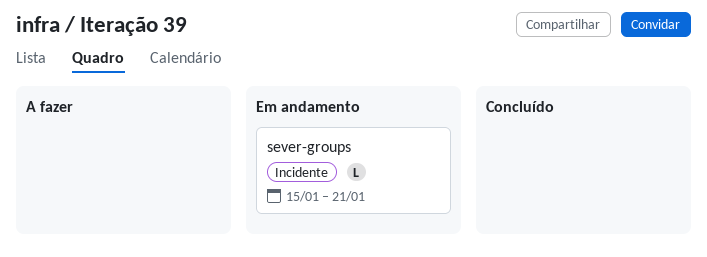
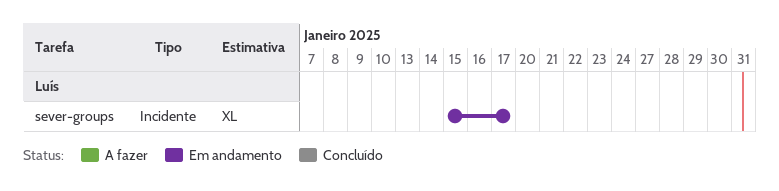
sever-groups, estimate: L -> XL
sever-groups, due: Jan 21 -> Jan 17

